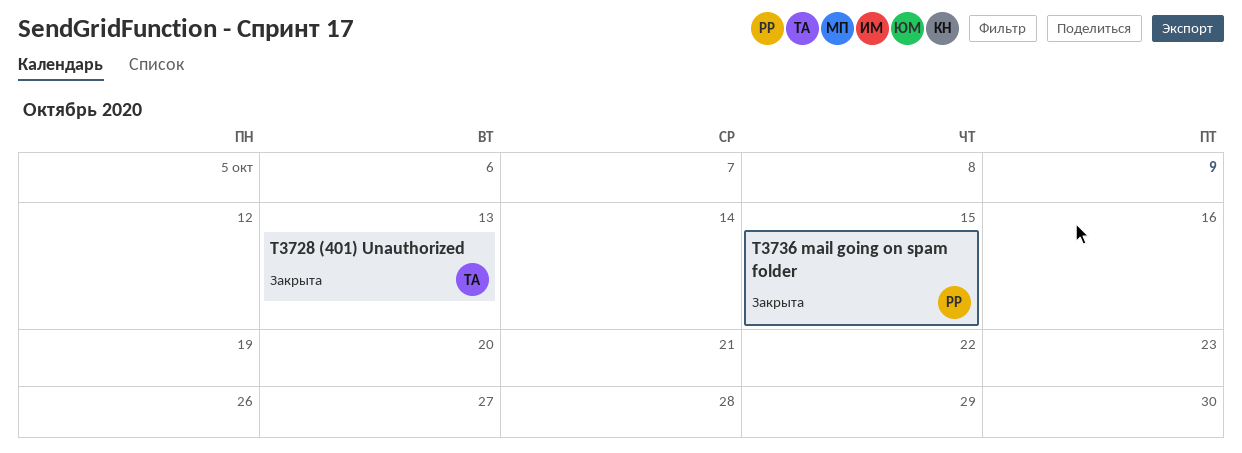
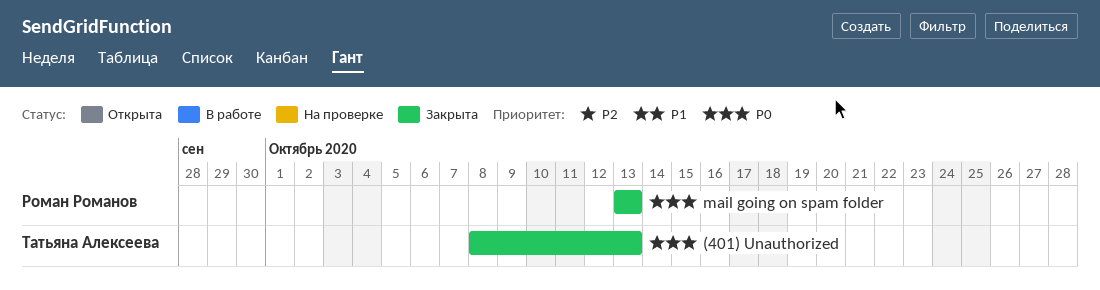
mail going on spam folder, due: Oct 15 -> Oct 13

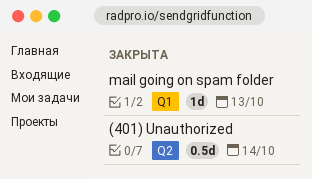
(401) Unauthorized, due: Oct 13 -> Oct 14

